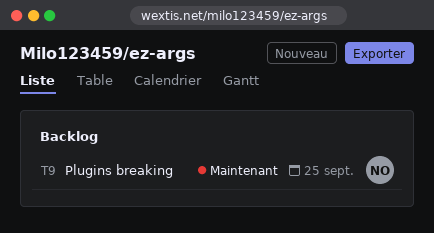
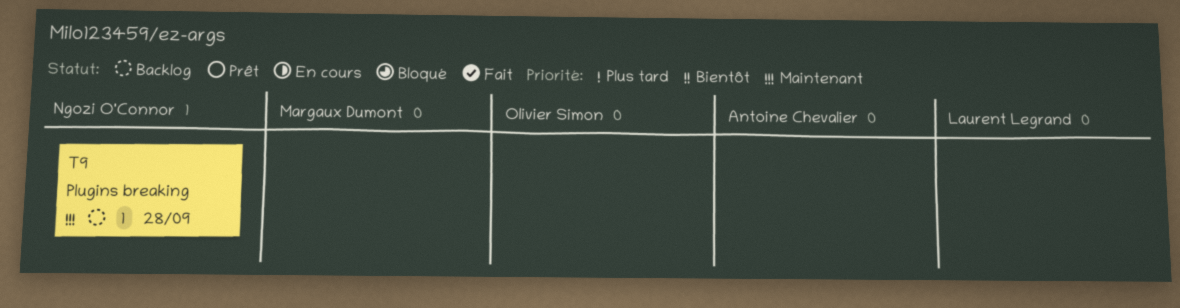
T9, due: Sep 25 -> Sep 28

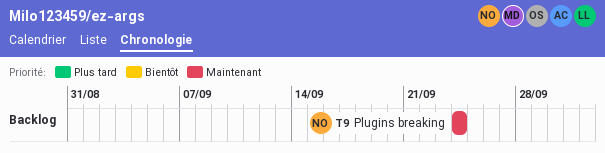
T9, due: Sep 28 -> Sep 24

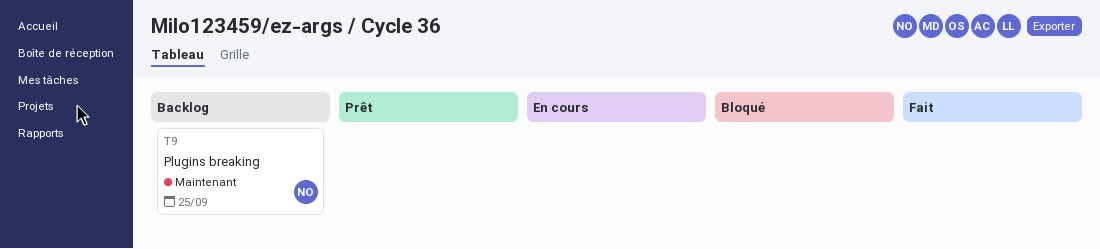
T9, due: Sep 24 -> Sep 25

